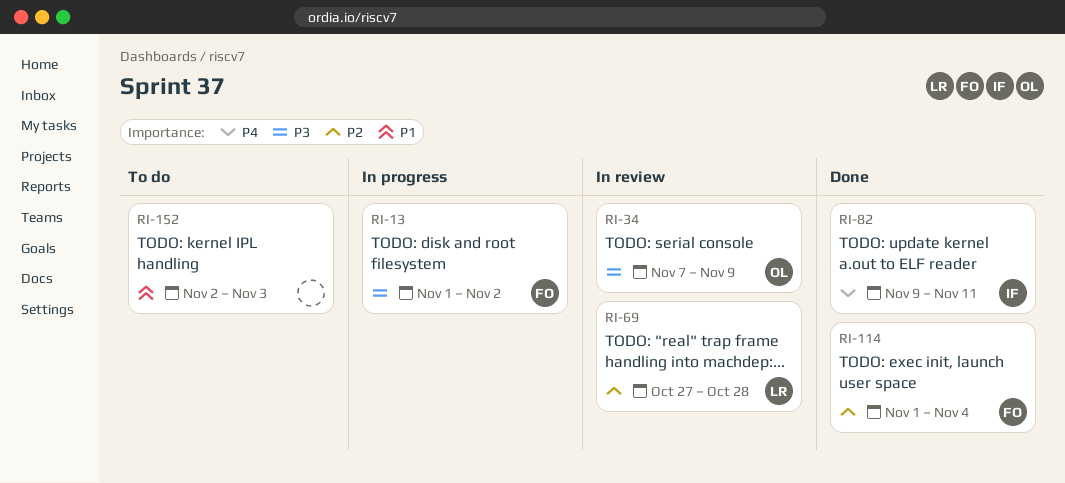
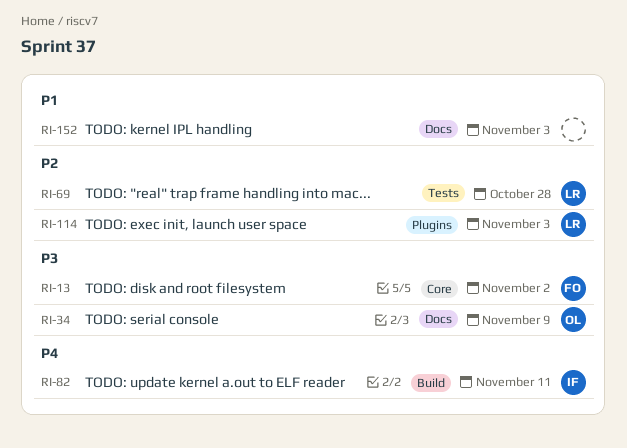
RI-114, owner: FO -> LR
RI-114, due: Nov 4 -> Nov 3

